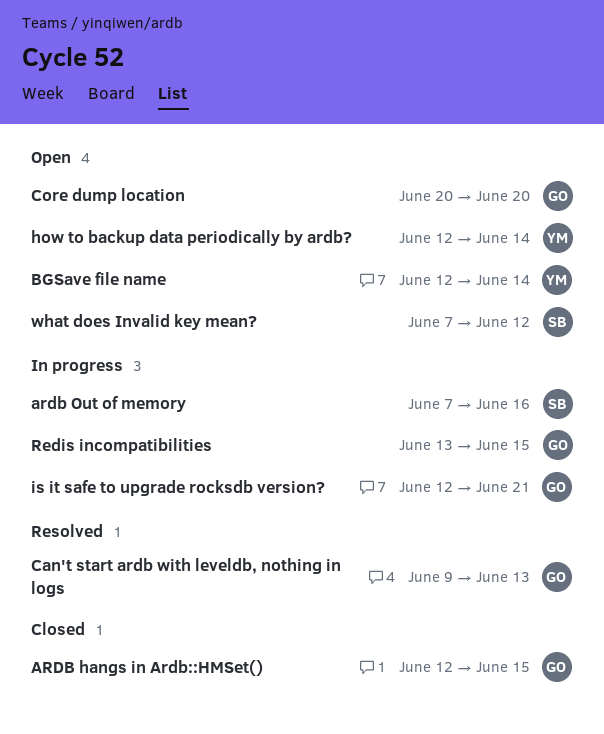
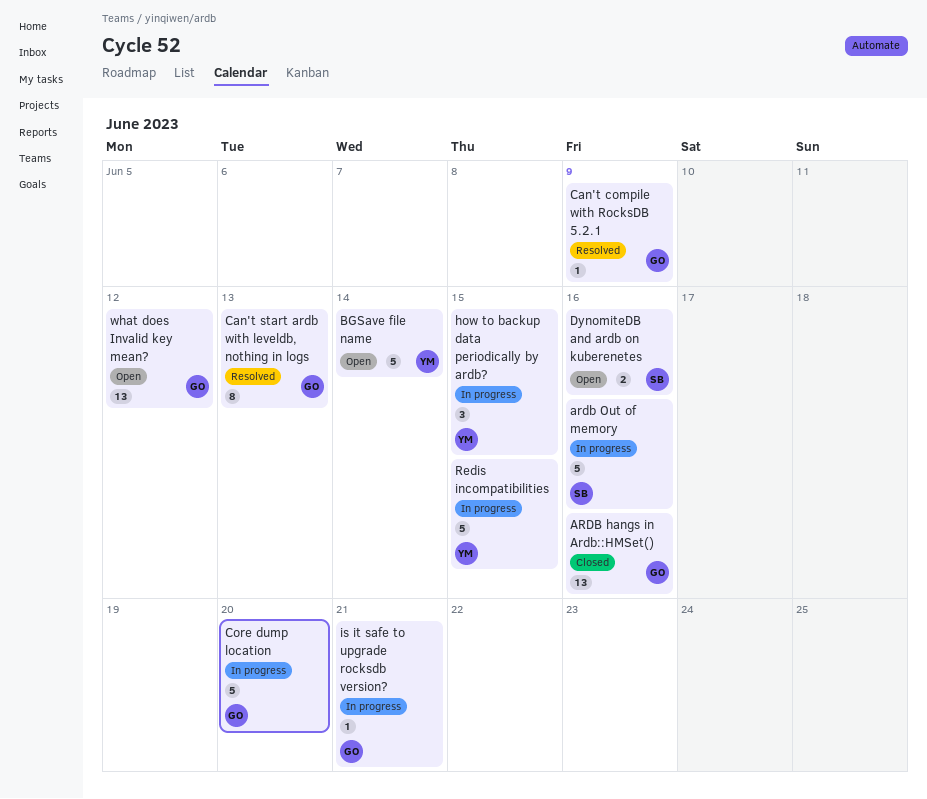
ARDB hangs in Ardb::HMSet(), due: Jun 15 -> Jun 16
Can't compile with RocksDB 5.2.1: none -> present
Core dump location, status: Open -> In progress
DynomiteDB and ardb on kuberenetes: none -> present
how to backup data periodically by ardb?, status: Open -> In progress
how to backup data periodically by ardb?, due: Jun 14 -> Jun 15
Redis incompatibilities, owner: GO -> YM
what does Invalid key mean?, owner: SB -> GO

